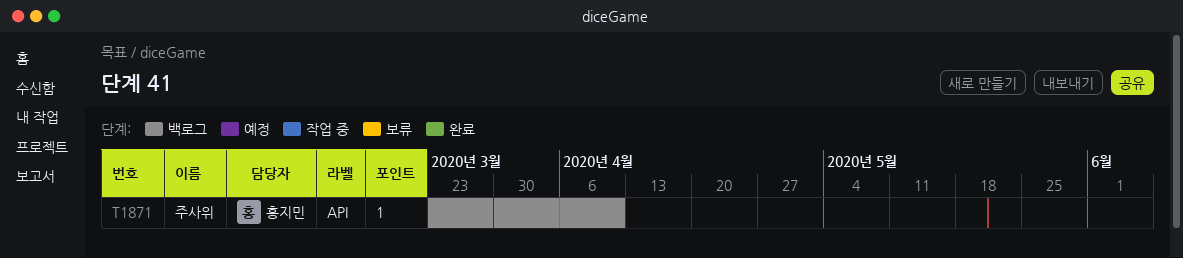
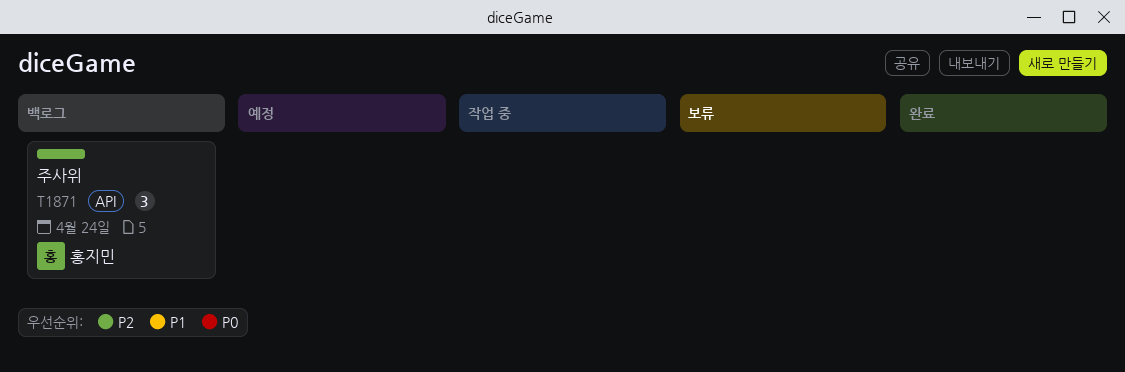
T1871, estimate: 1 -> 3
T1871, due: Apr 10 -> Apr 24

